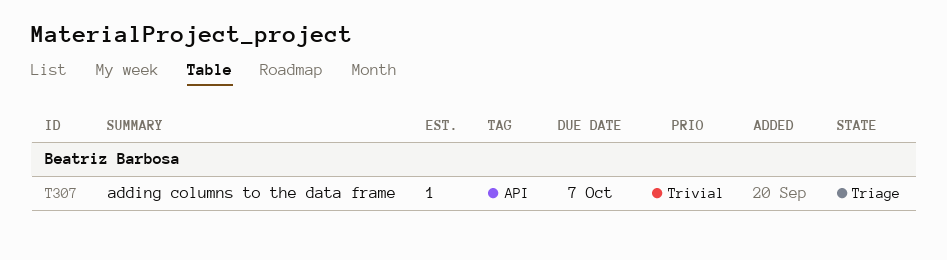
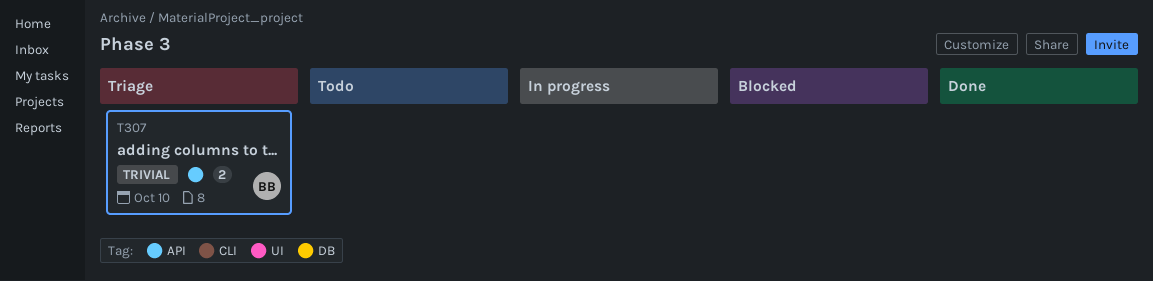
T307, estimate: 1 -> 2
T307, due: Oct 7 -> Oct 10

